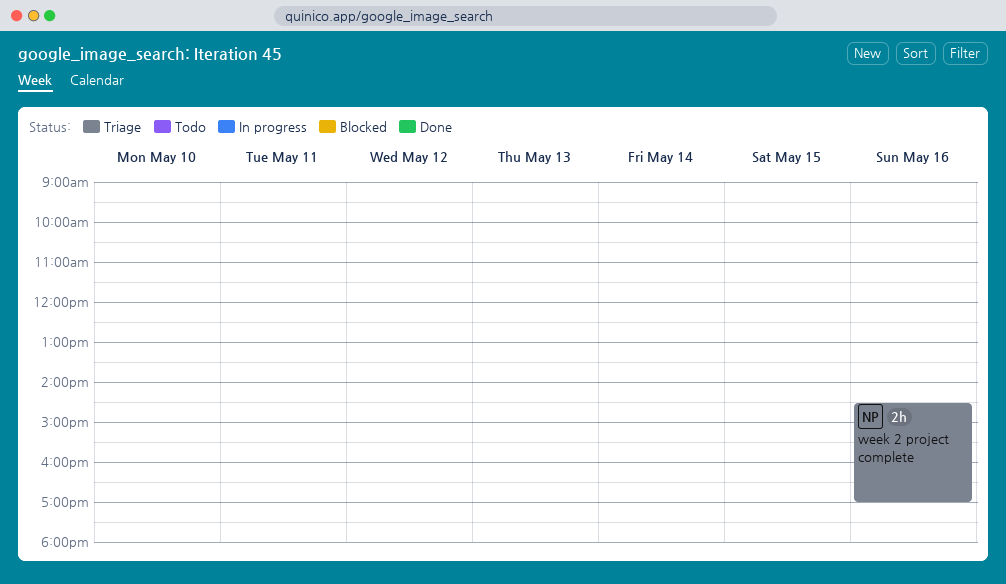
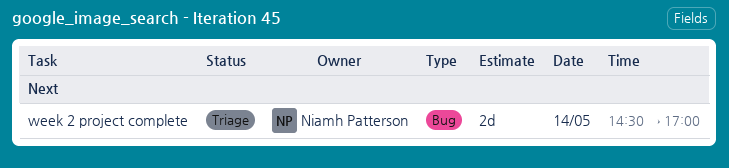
week 2 project complete, estimate: 2h -> 2d
week 2 project complete, day: May 16 -> May 14

